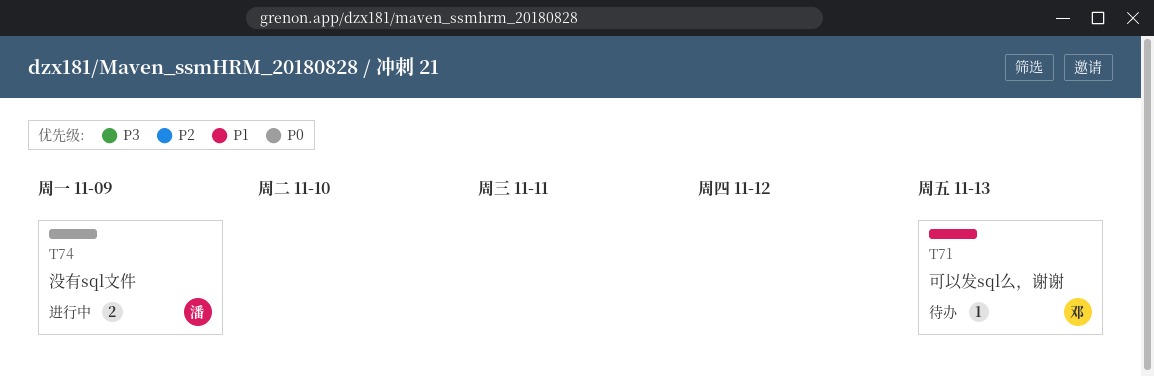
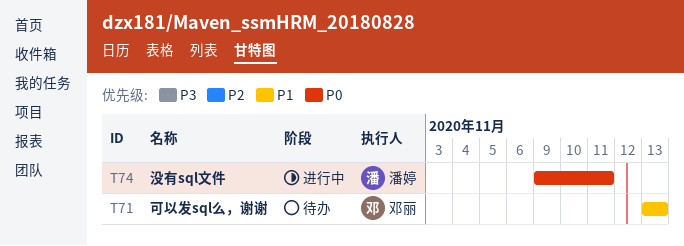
T74, due: Nov 9 -> Nov 11

